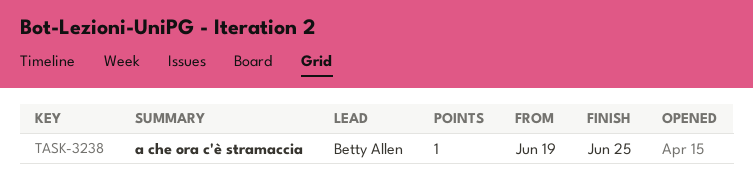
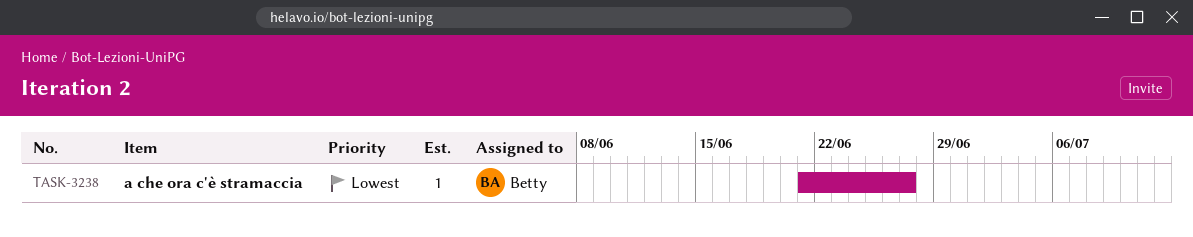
TASK-3238, start: Jun 19 -> Jun 21
TASK-3238, due: Jun 25 -> Jun 27

